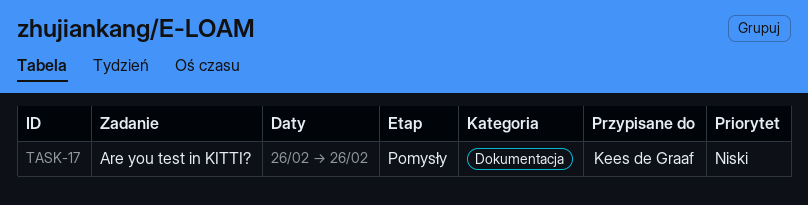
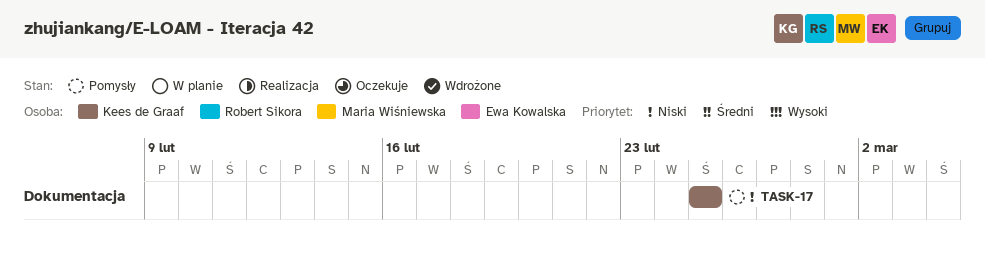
TASK-17, start: Feb 26 -> Feb 25
TASK-17, due: Feb 26 -> Feb 25

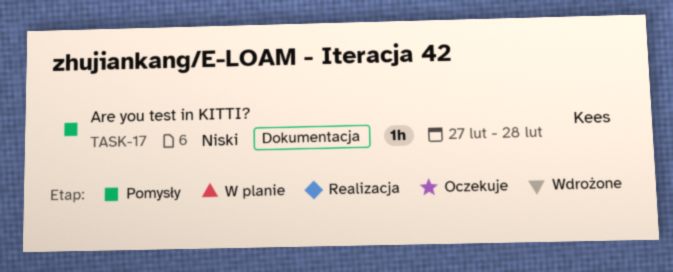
TASK-17, start: Feb 25 -> Feb 27
TASK-17, due: Feb 25 -> Feb 28

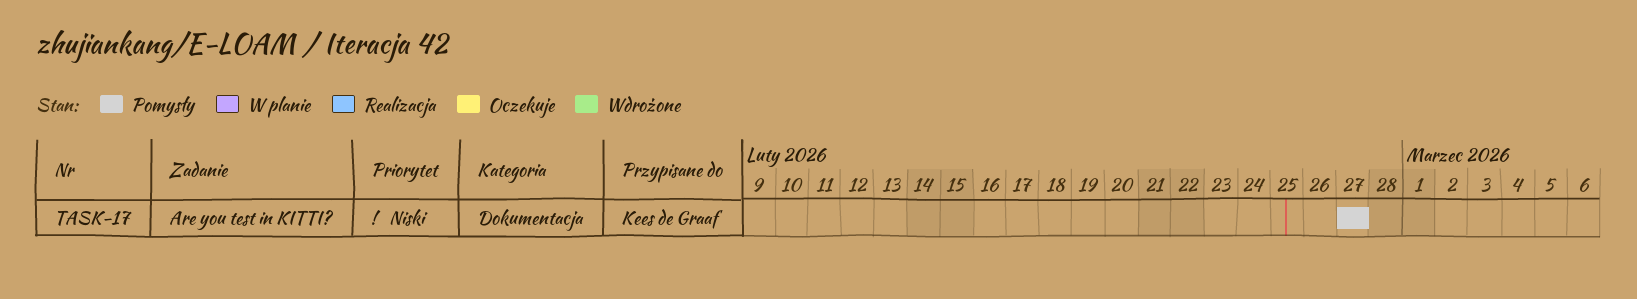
TASK-17, due: Feb 28 -> Feb 27

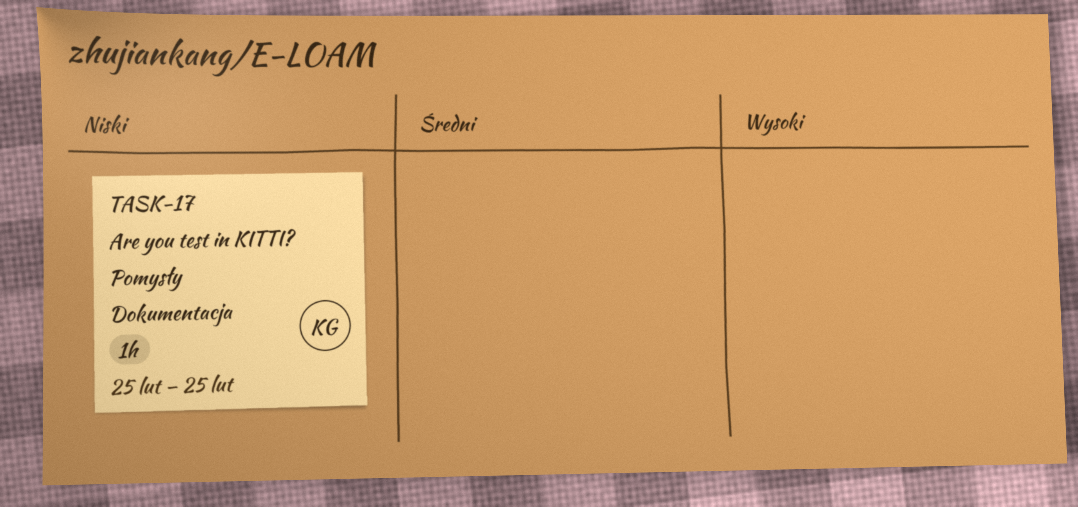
TASK-17, start: Feb 27 -> Feb 25
TASK-17, due: Feb 27 -> Feb 25

